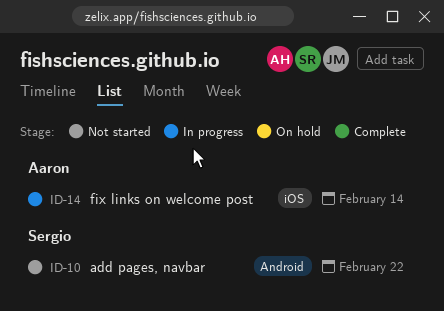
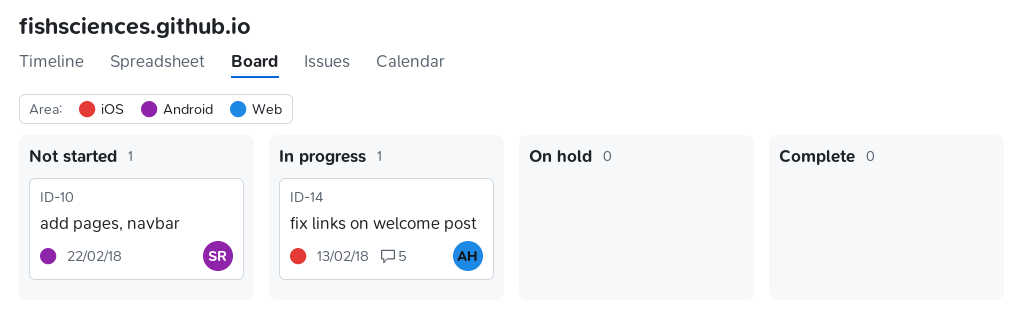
ID-14, due: Feb 14 -> Feb 13

